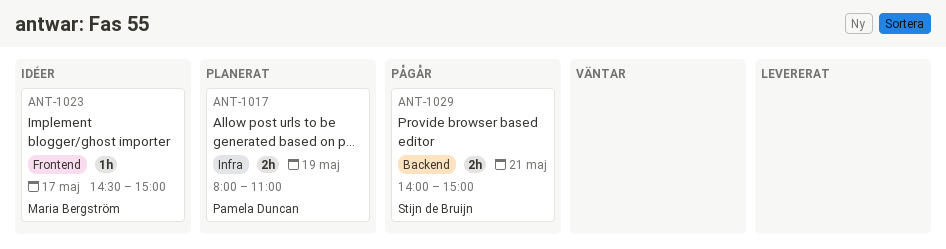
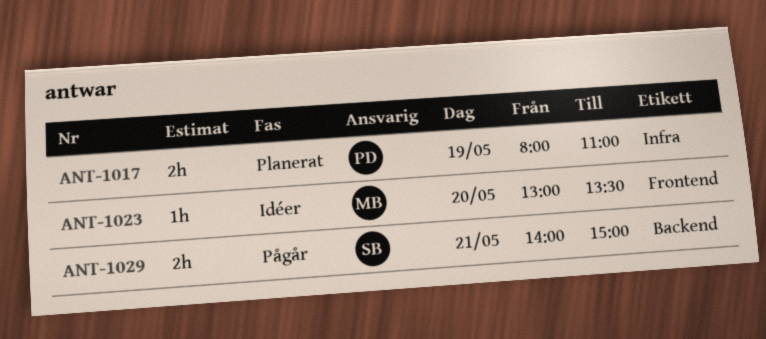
ANT-1023, day: May 17 -> May 20
ANT-1023, begins: 14:30 -> 13:00
ANT-1023, ends: 15:00 -> 13:30

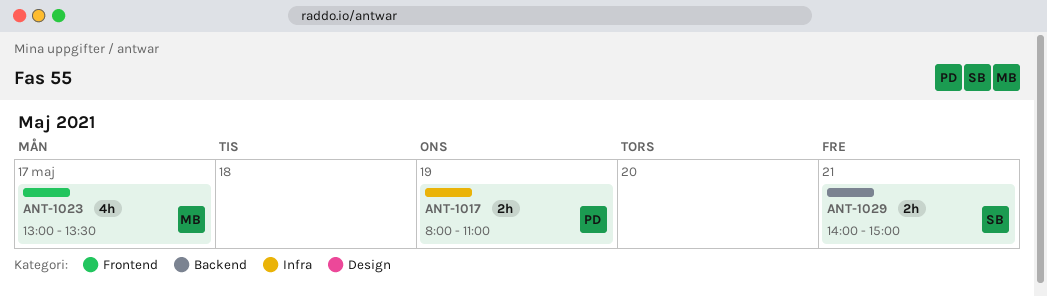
ANT-1023, estimate: 1h -> 4h
ANT-1023, day: May 20 -> May 17

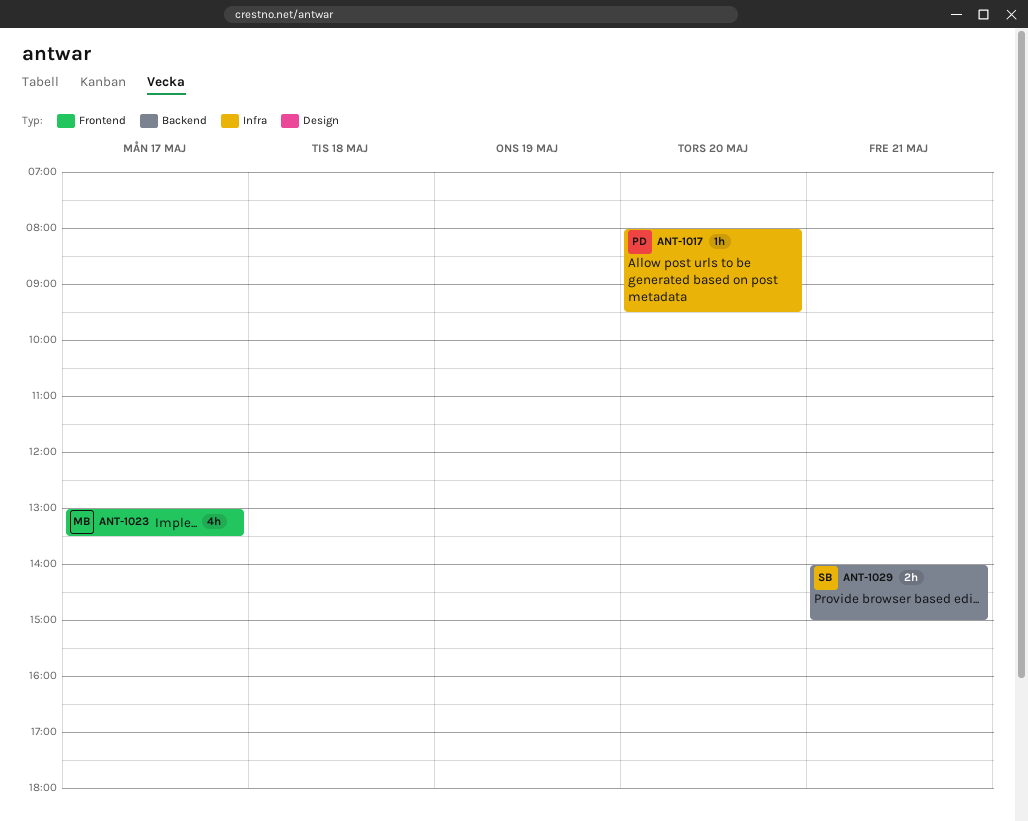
ANT-1017, estimate: 2h -> 1h
ANT-1017, day: May 19 -> May 20
ANT-1017, ends: 11:00 -> 09:30

